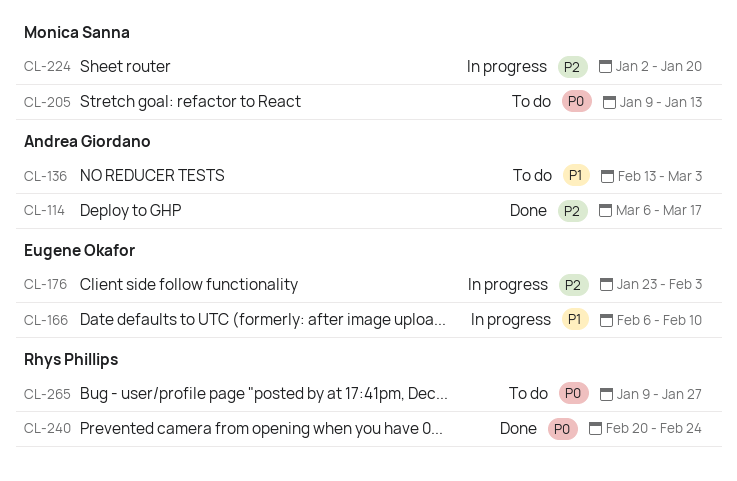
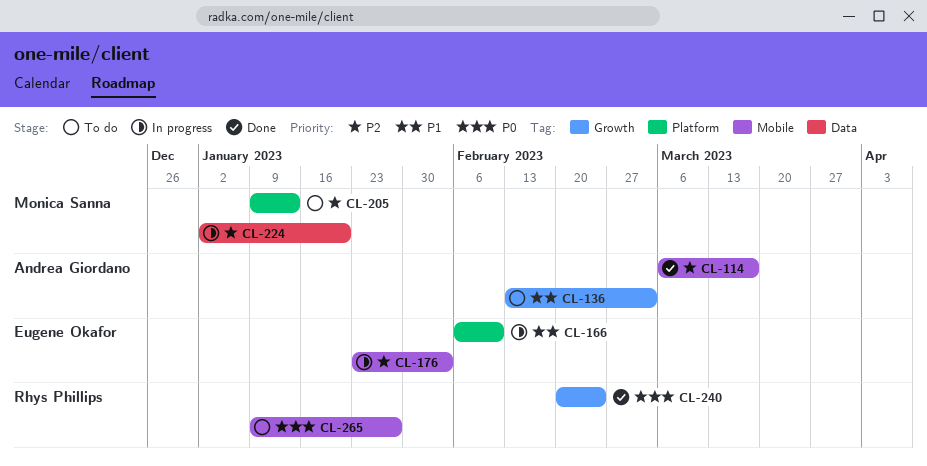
CL-205, priority: P0 -> P2

